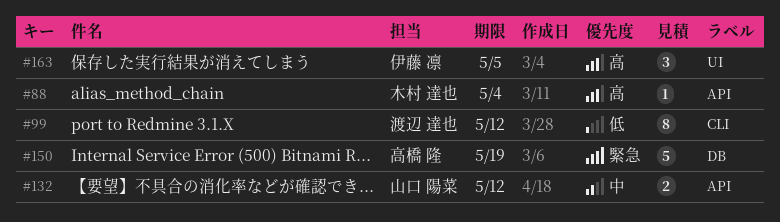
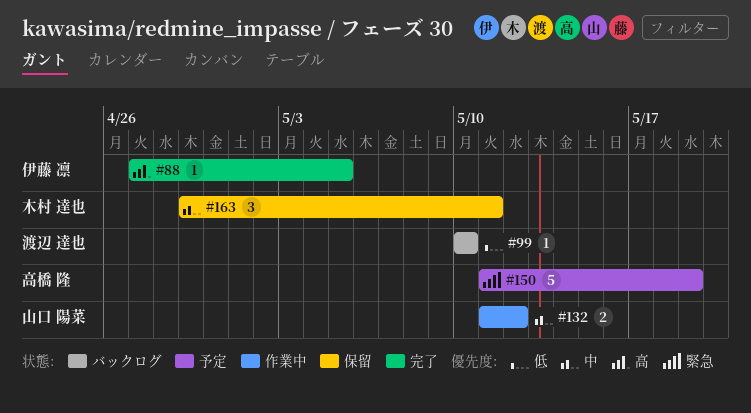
#88, owner: 木村 達也 -> 伊藤 凛
#88, due: May 4 -> May 5
#99, estimate: 8 -> 1
#99, due: May 12 -> May 10
#163, owner: 伊藤 凛 -> 木村 達也
#163, priority: 高 -> 中
#163, due: May 5 -> May 11

